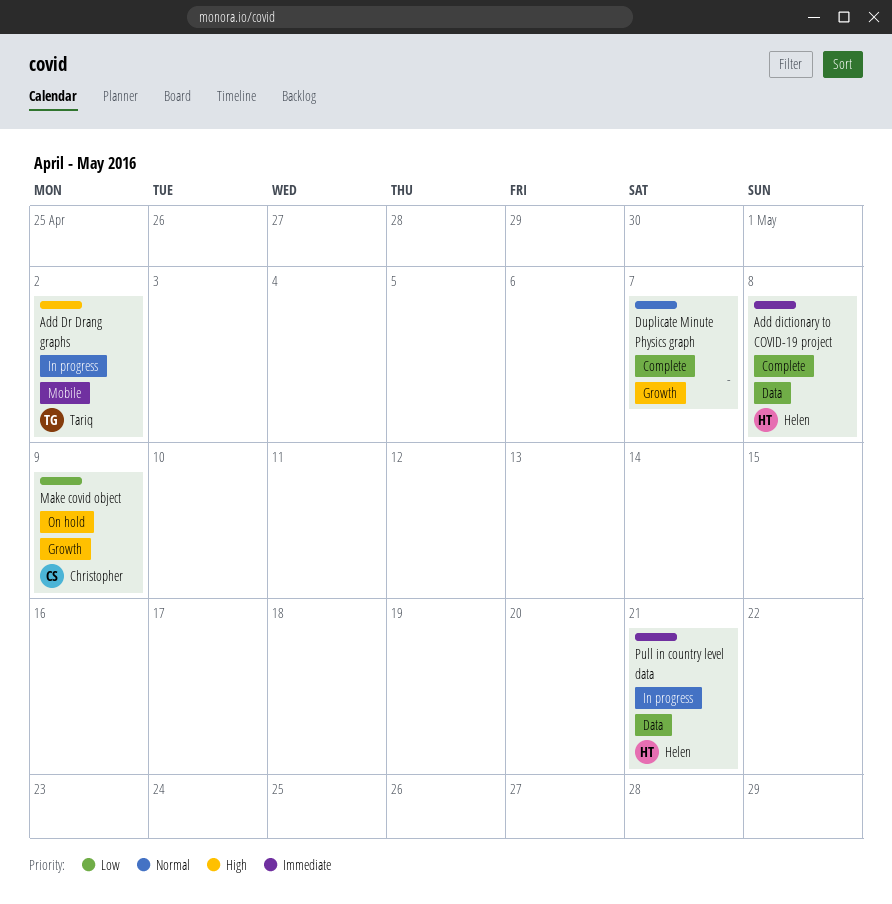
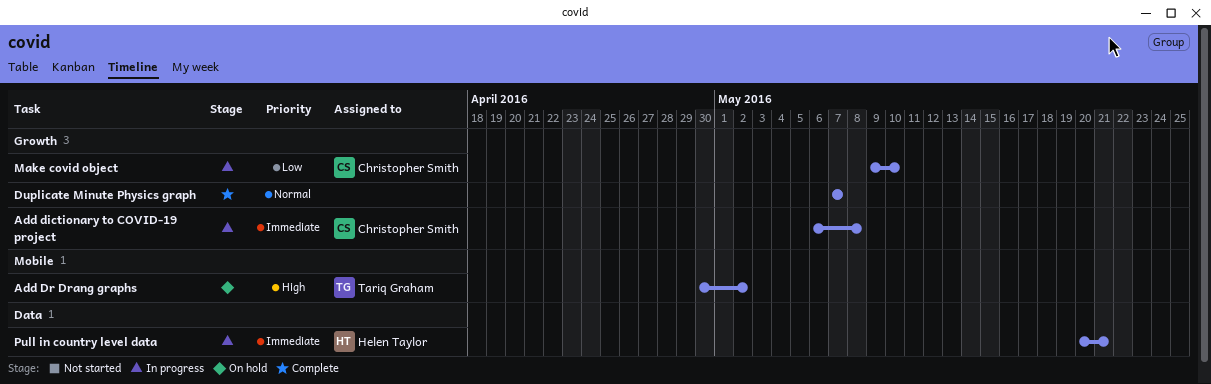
Add dictionary to COVID-19 project, status: Complete -> In progress
Add dictionary to COVID-19 project, owner: Helen Taylor -> Christopher Smith
Add dictionary to COVID-19 project, label: Data -> Growth
Add Dr Drang graphs, status: In progress -> On hold
Make covid object, status: On hold -> In progress
Make covid object, due: May 9 -> May 10

